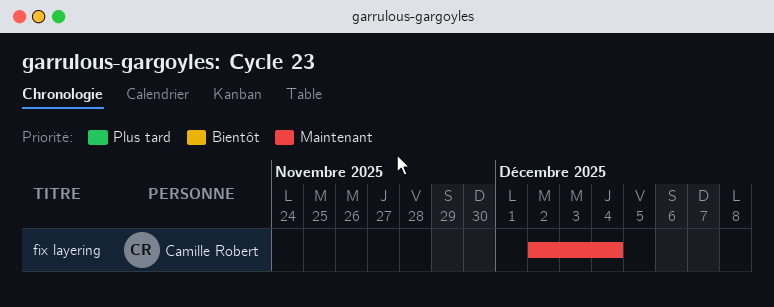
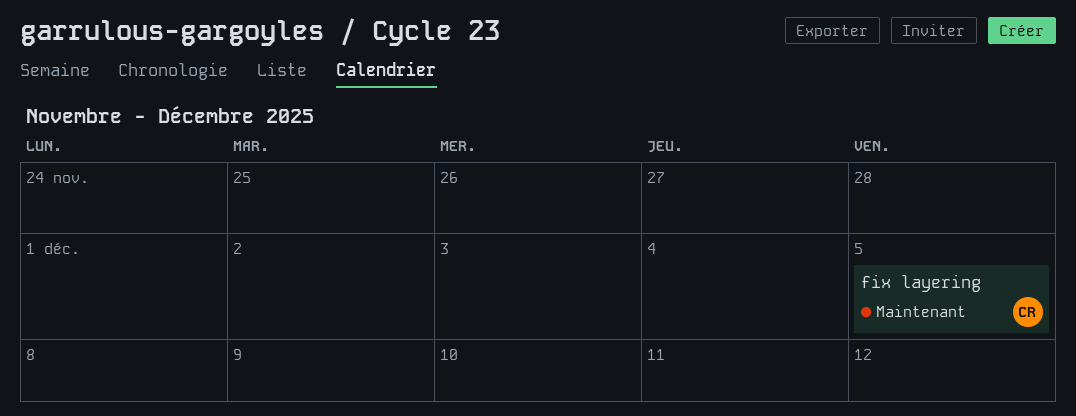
fix layering, due: Dec 4 -> Dec 5

